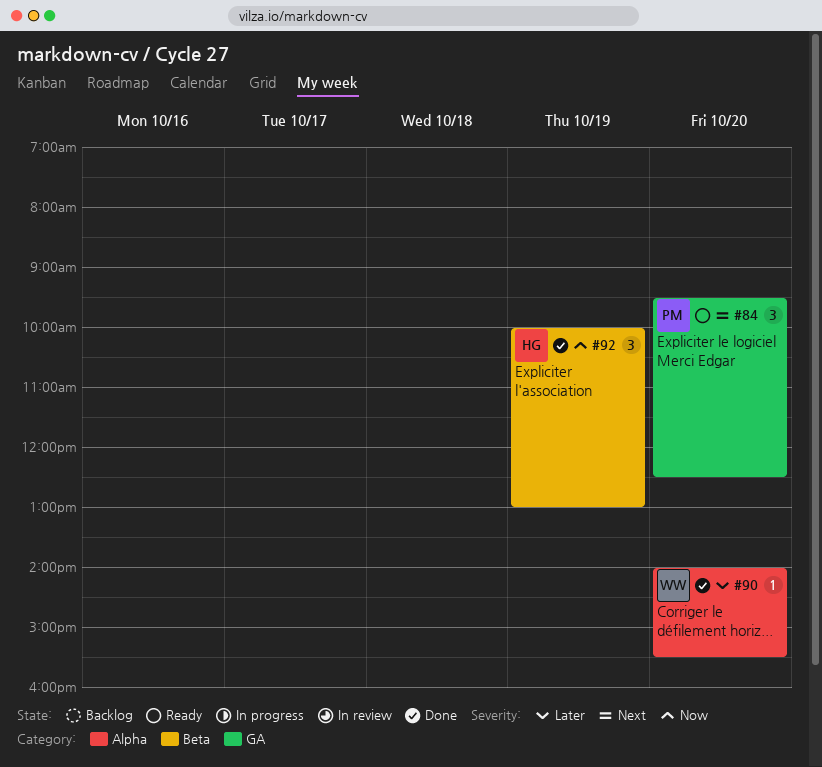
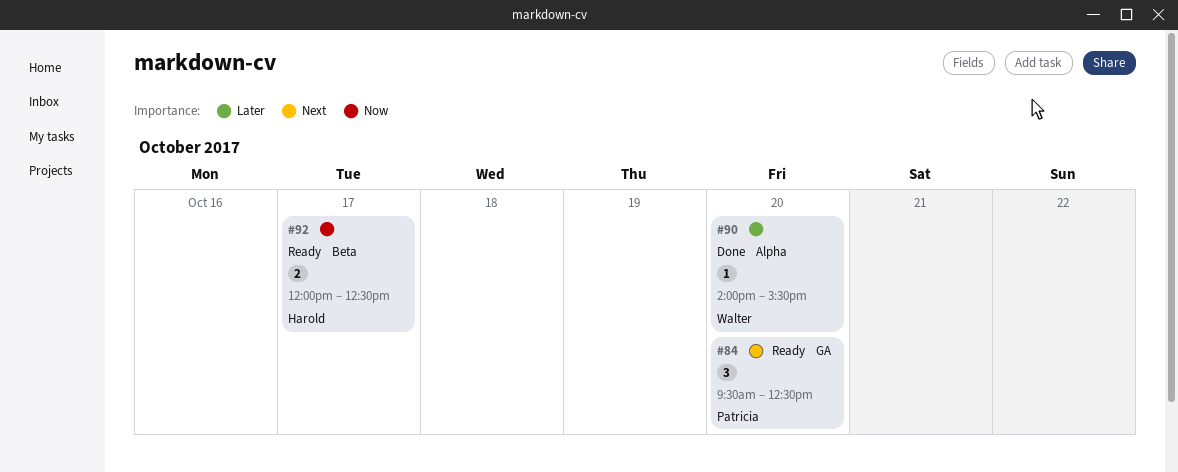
#92, status: Done -> Ready
#92, estimate: 3 -> 2
#92, day: Oct 19 -> Oct 17
#92, begins: 10:00 -> 12:00
#92, ends: 13:00 -> 12:30

